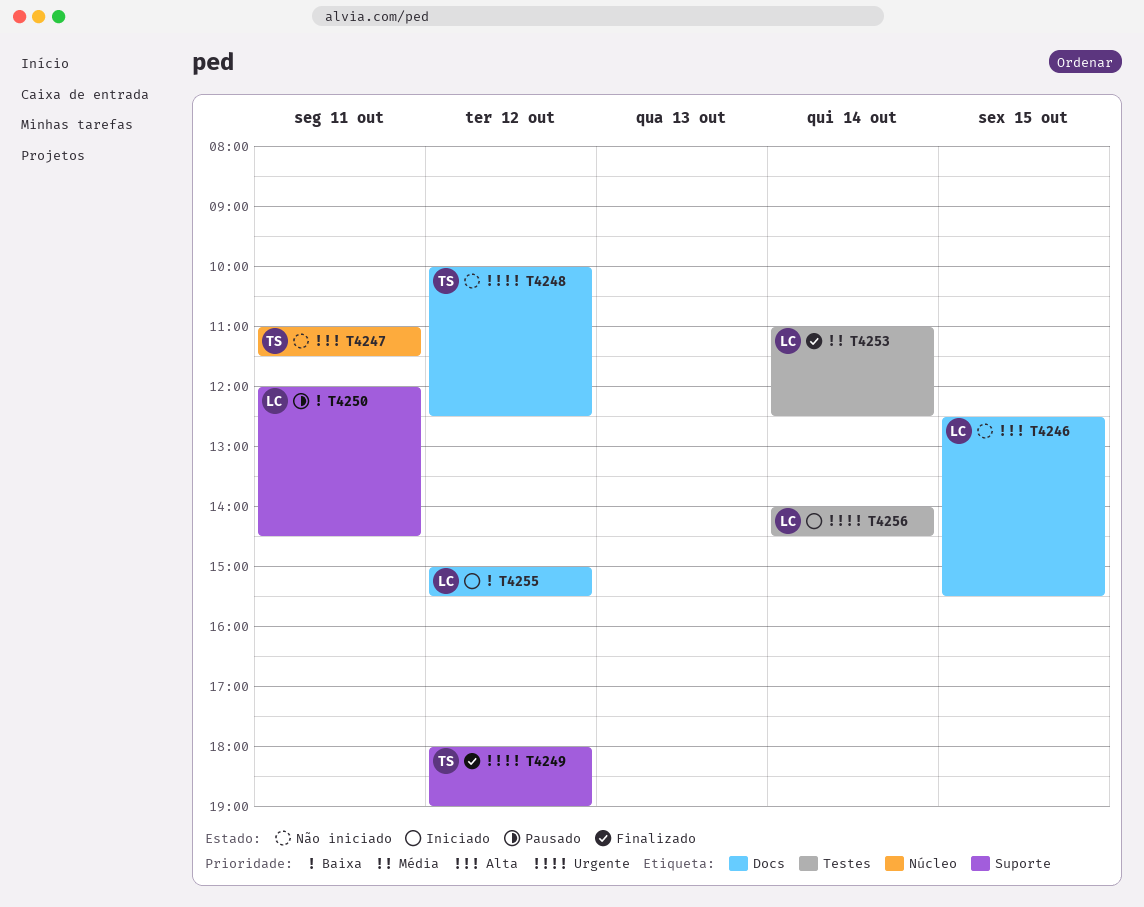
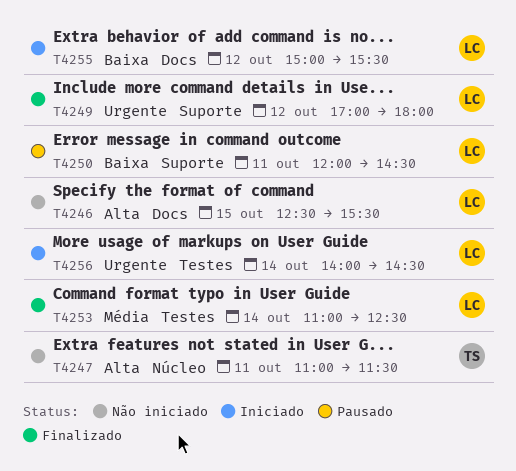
T4248: present -> none
T4249, owner: TS -> LC
T4249, begins: 18:00 -> 17:00
T4249, ends: 19:00 -> 18:00

